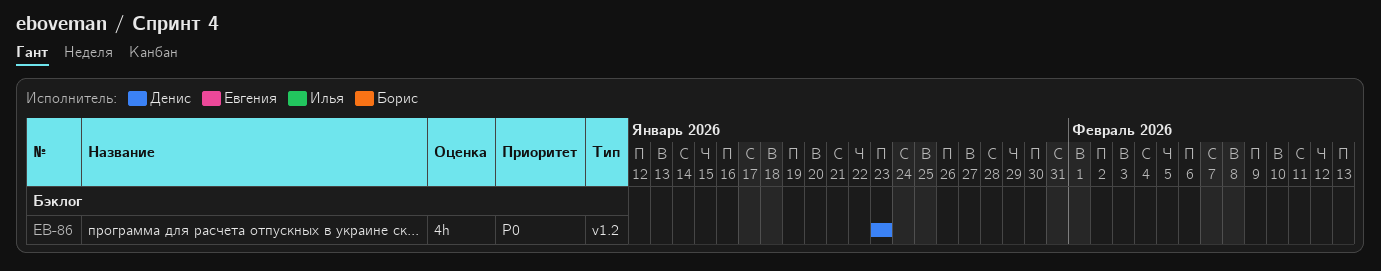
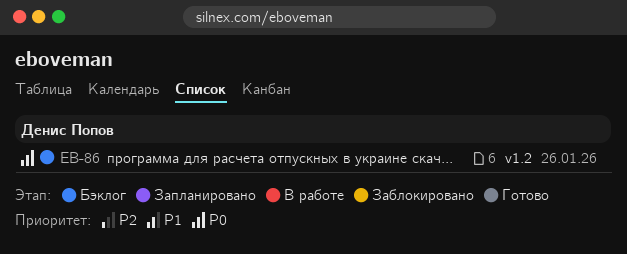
EB-86, due: Jan 23 -> Jan 26

